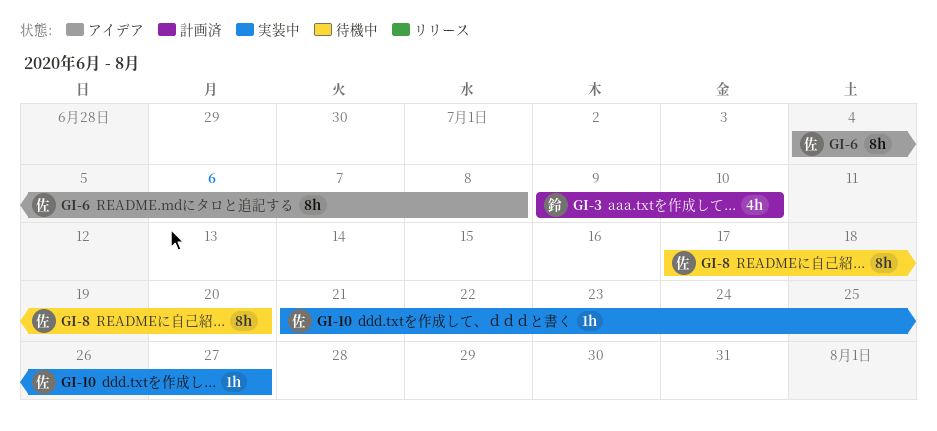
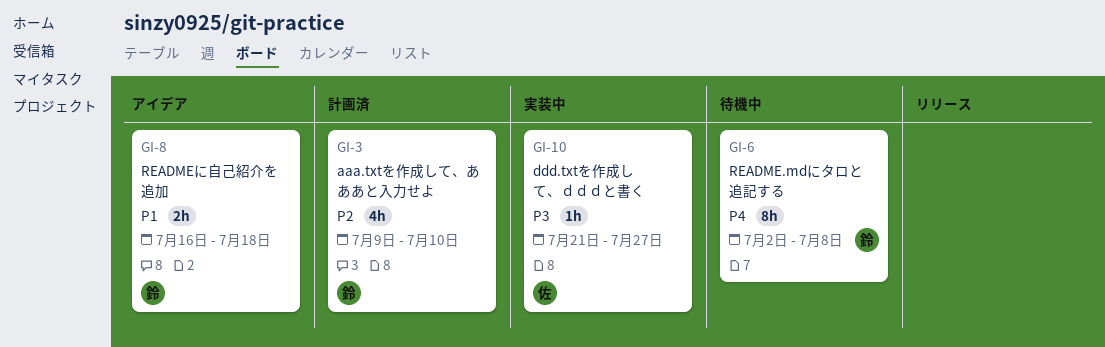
GI-6, status: アイデア -> 待機中
GI-6, owner: 佐 -> 鈴
GI-6, start: Jul 4 -> Jul 2
GI-8, status: 待機中 -> アイデア
GI-8, owner: 佐 -> 鈴
GI-8, estimate: 8h -> 2h
GI-8, start: Jul 17 -> Jul 16
GI-8, due: Jul 20 -> Jul 18

